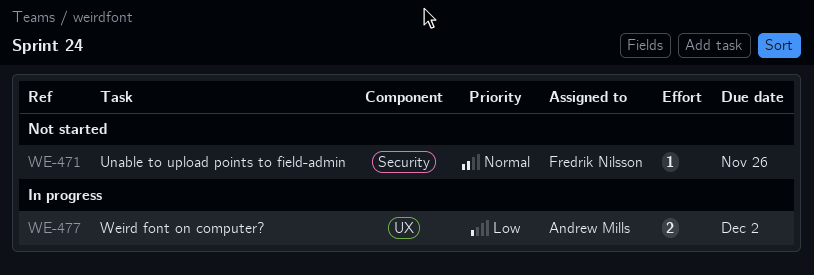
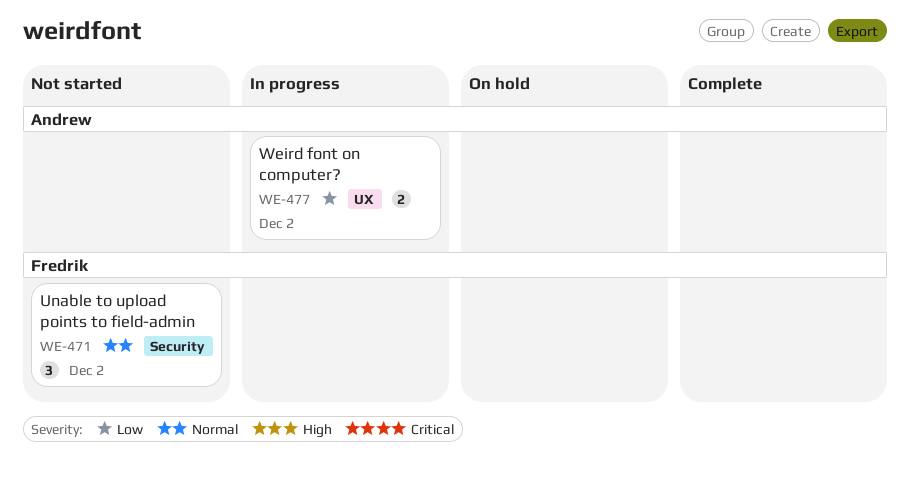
WE-471, estimate: 1 -> 3
WE-471, due: Nov 26 -> Dec 2

